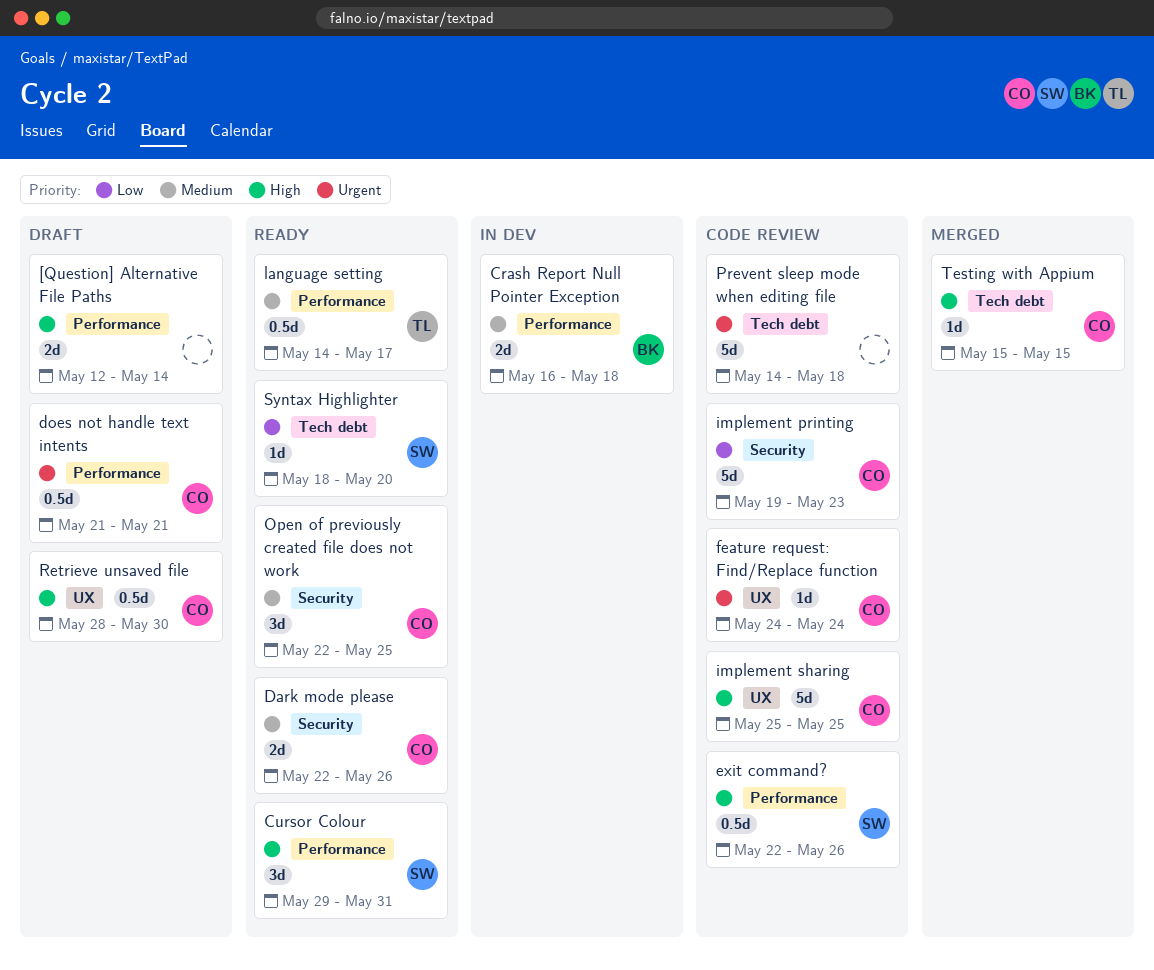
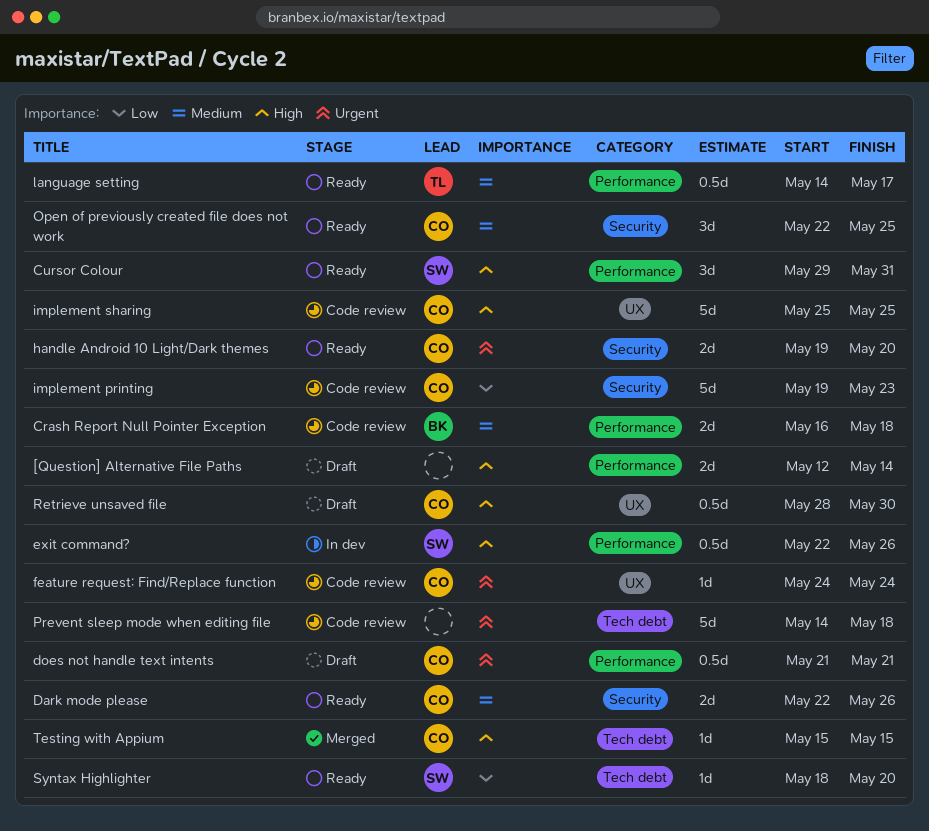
Crash Report Null Pointer Exception, status: In dev -> Code review
exit command?, status: Code review -> In dev
handle Android 10 Light/Dark themes: none -> present

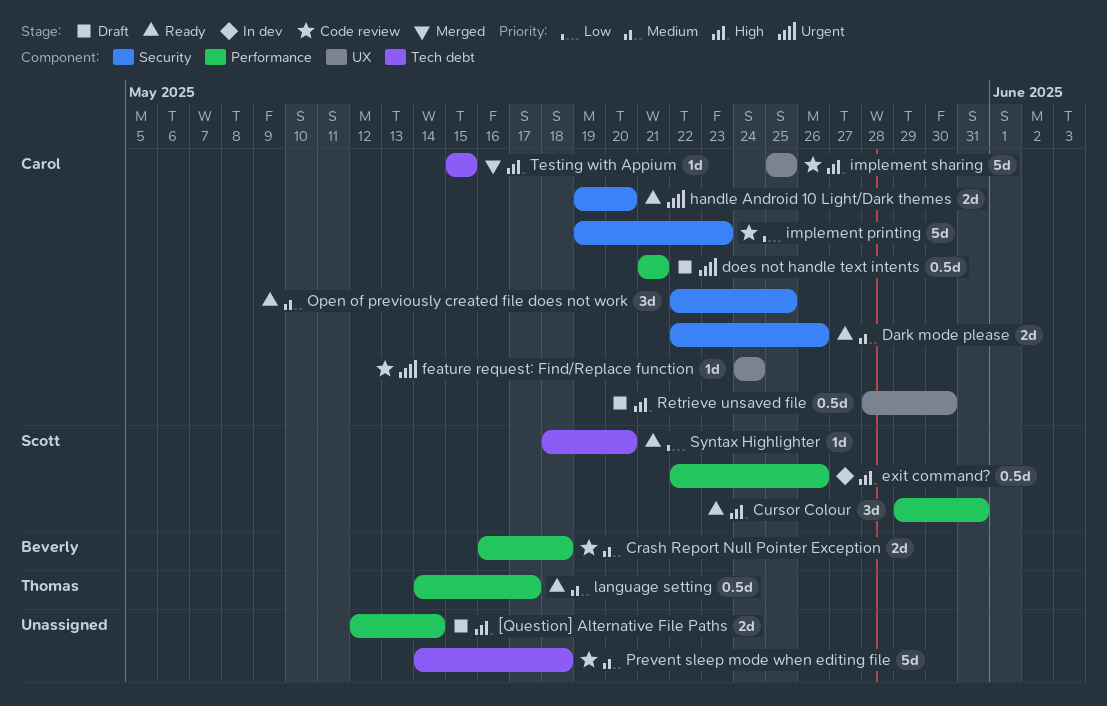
Prevent sleep mode when editing file, priority: Urgent -> Medium

